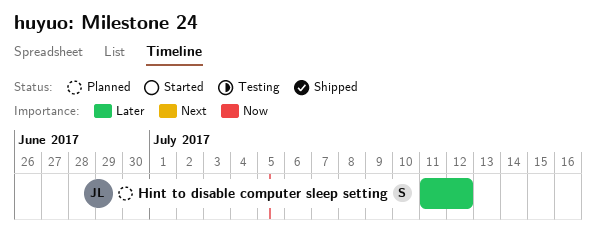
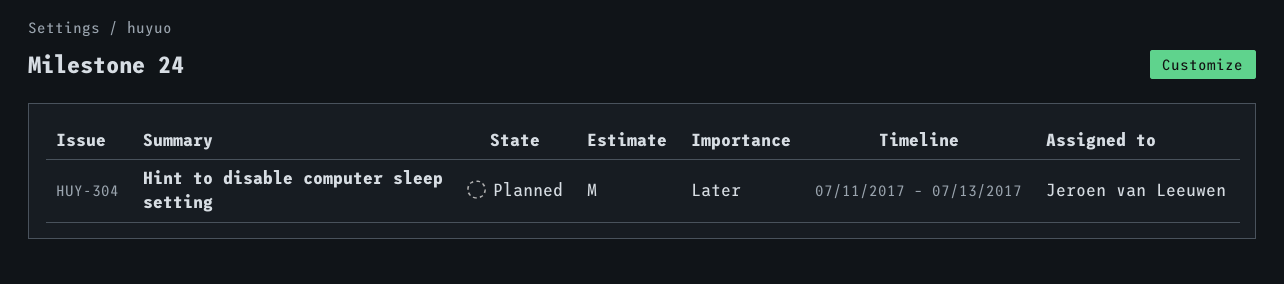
Hint to disable computer sleep setting, estimate: S -> M
Hint to disable computer sleep setting, due: Jul 12 -> Jul 13

